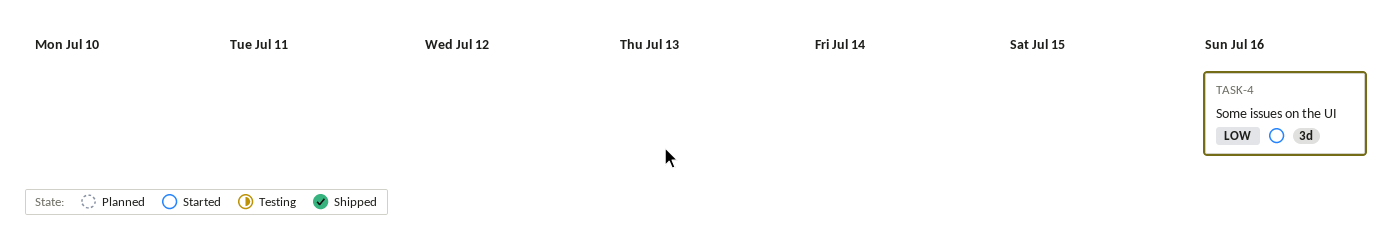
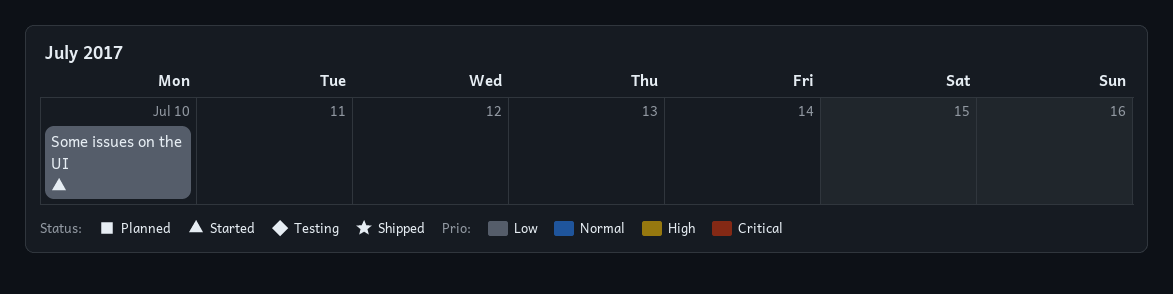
Some issues on the UI, due: Jul 16 -> Jul 10

